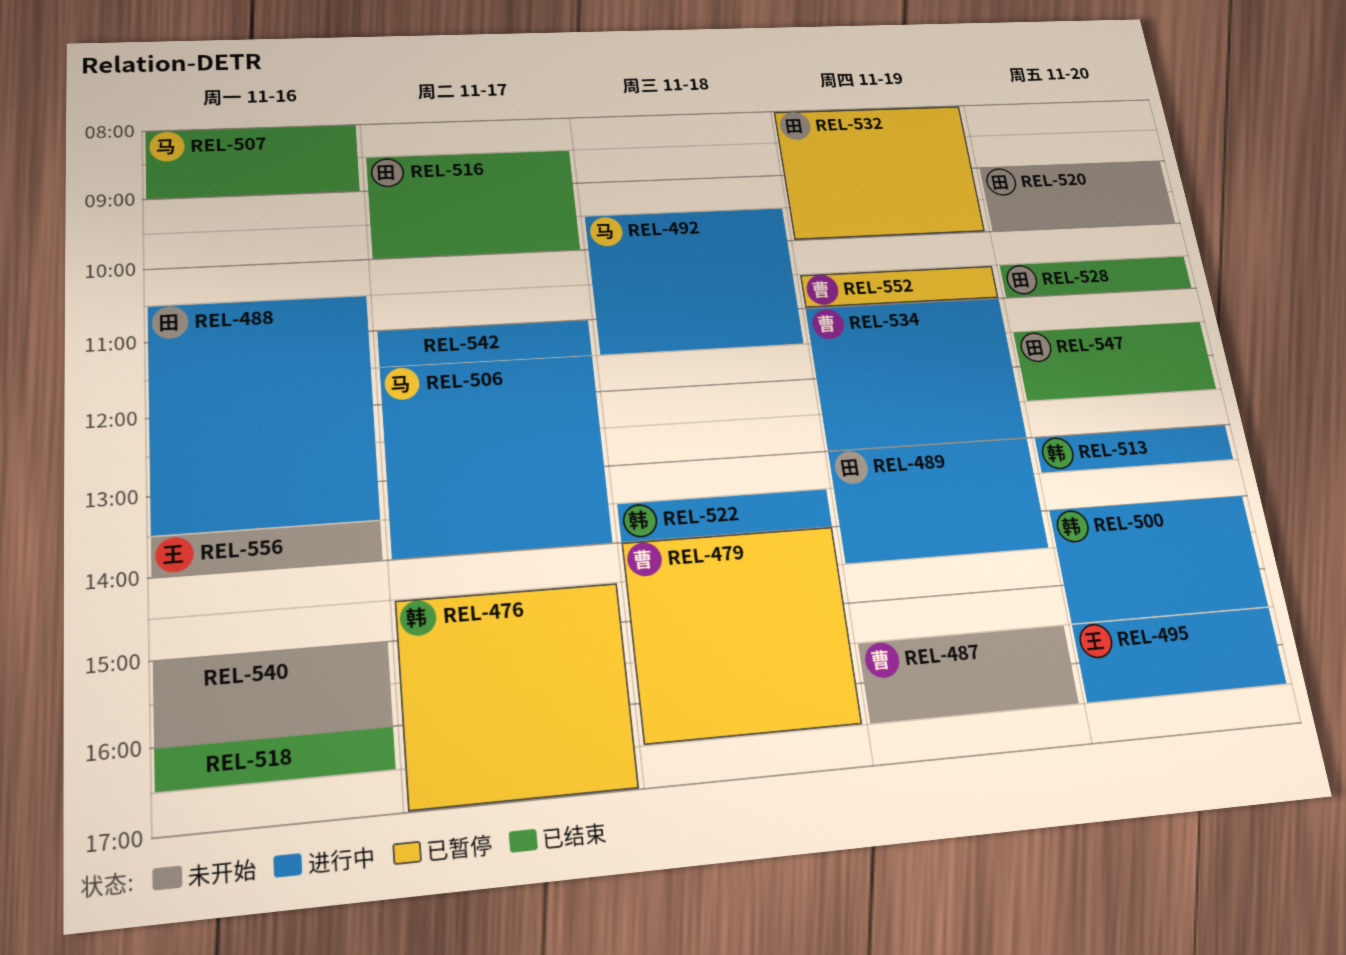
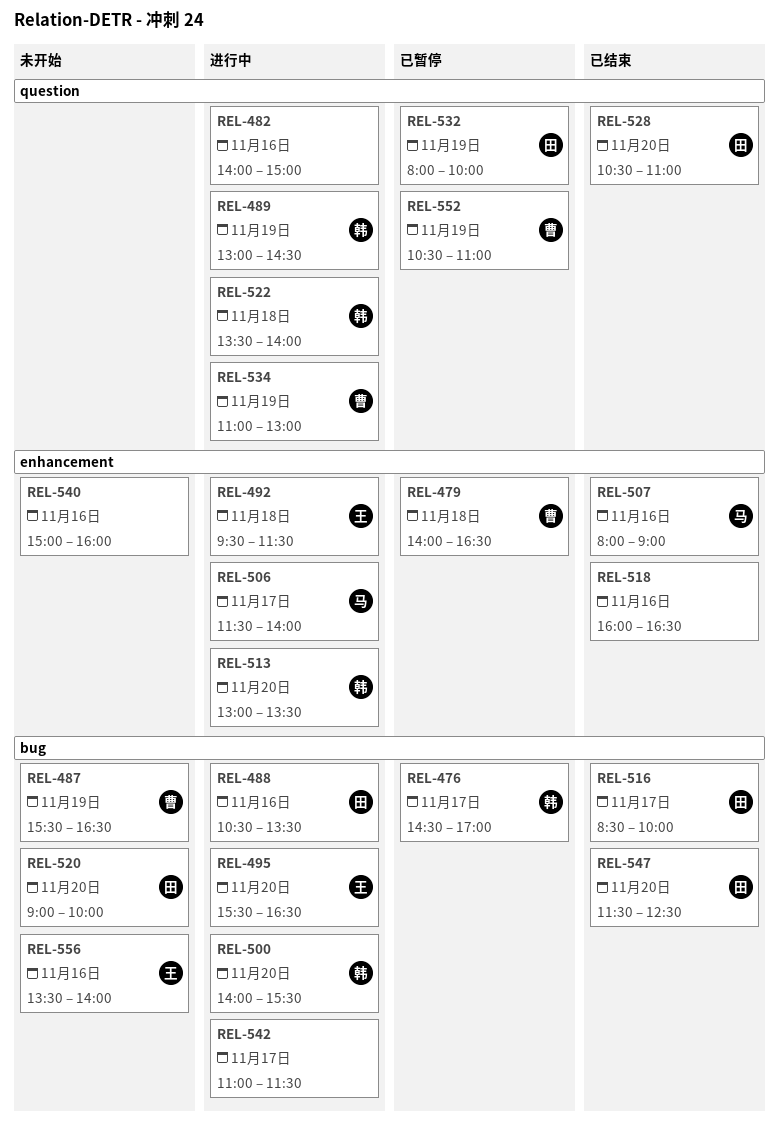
REL-482: none -> present
REL-489, owner: 田 -> 韩
REL-492, owner: 马 -> 王

